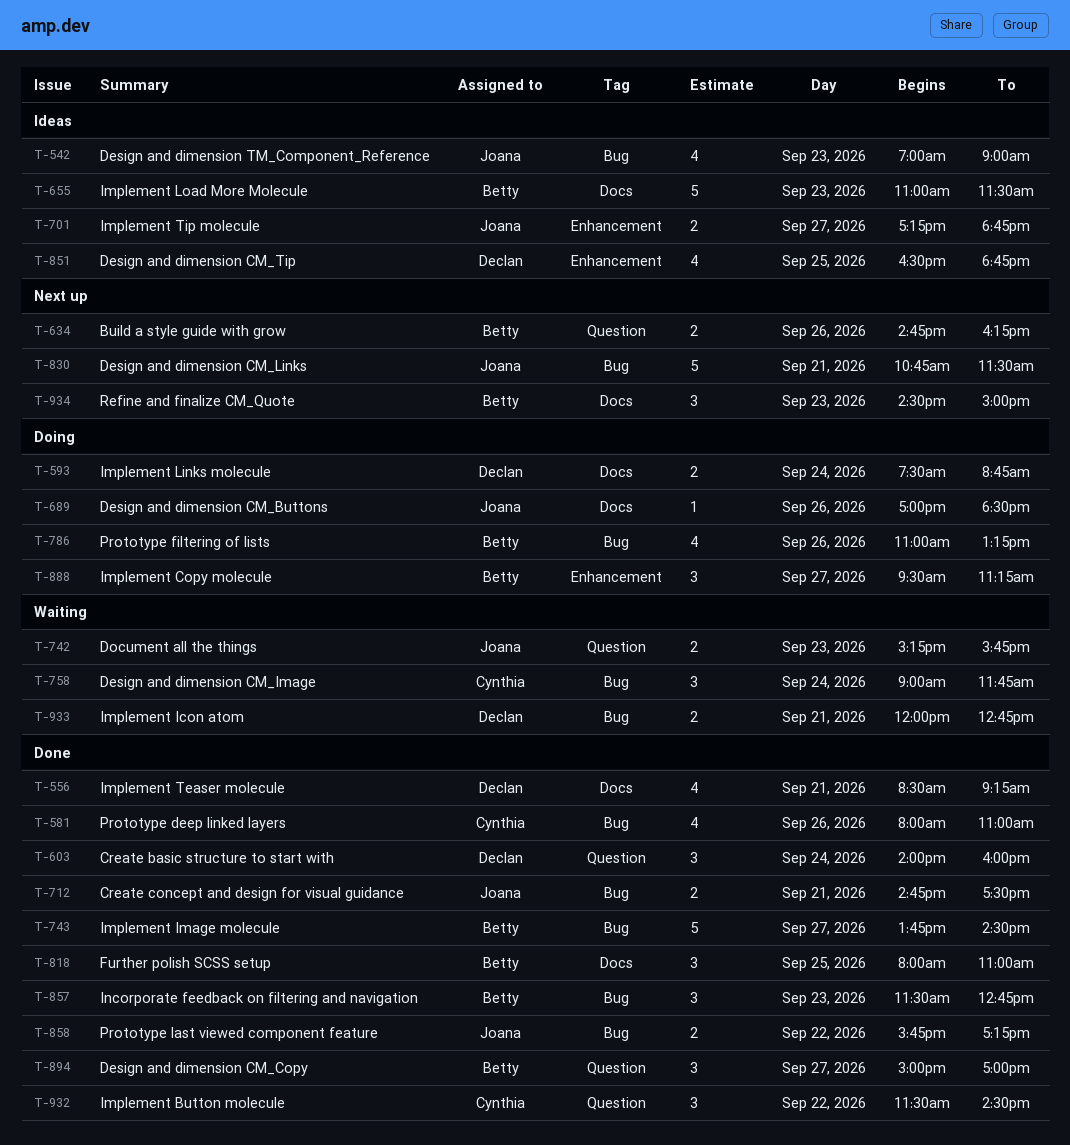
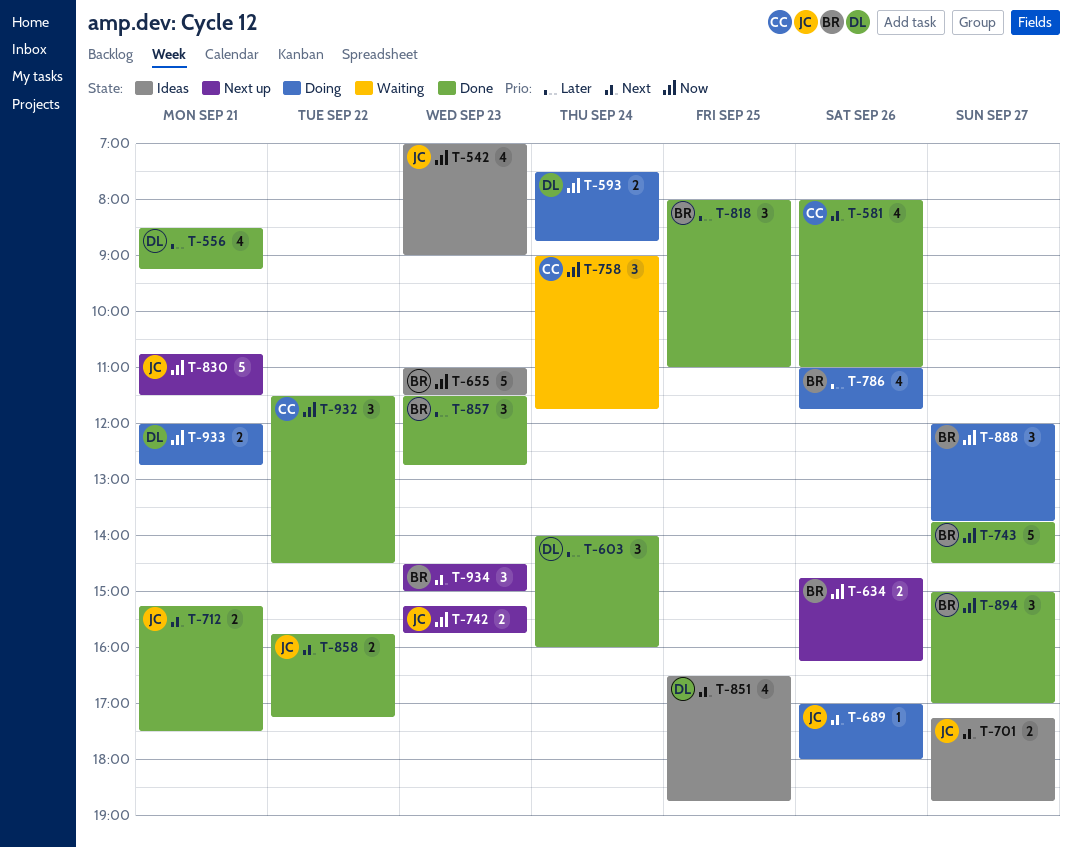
T-689, ends: 18:30 -> 18:00
T-712, begins: 14:45 -> 15:15
T-742, status: Waiting -> Next up
T-786, ends: 13:15 -> 11:45
T-888, begins: 09:30 -> 12:00
T-888, ends: 11:15 -> 13:45
T-933, status: Waiting -> Doing

